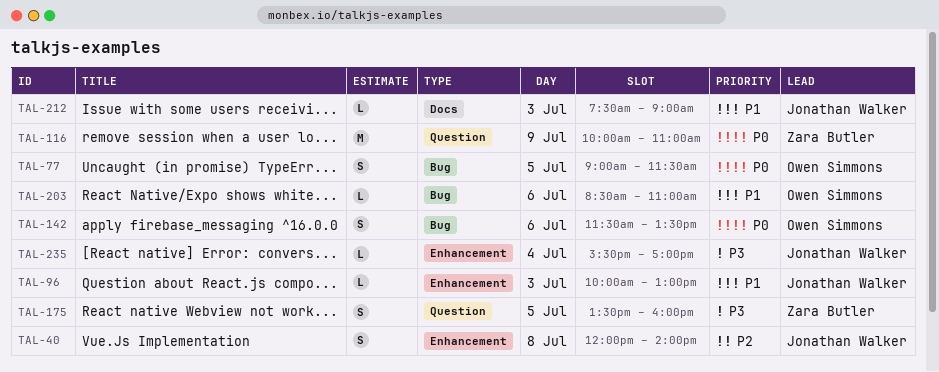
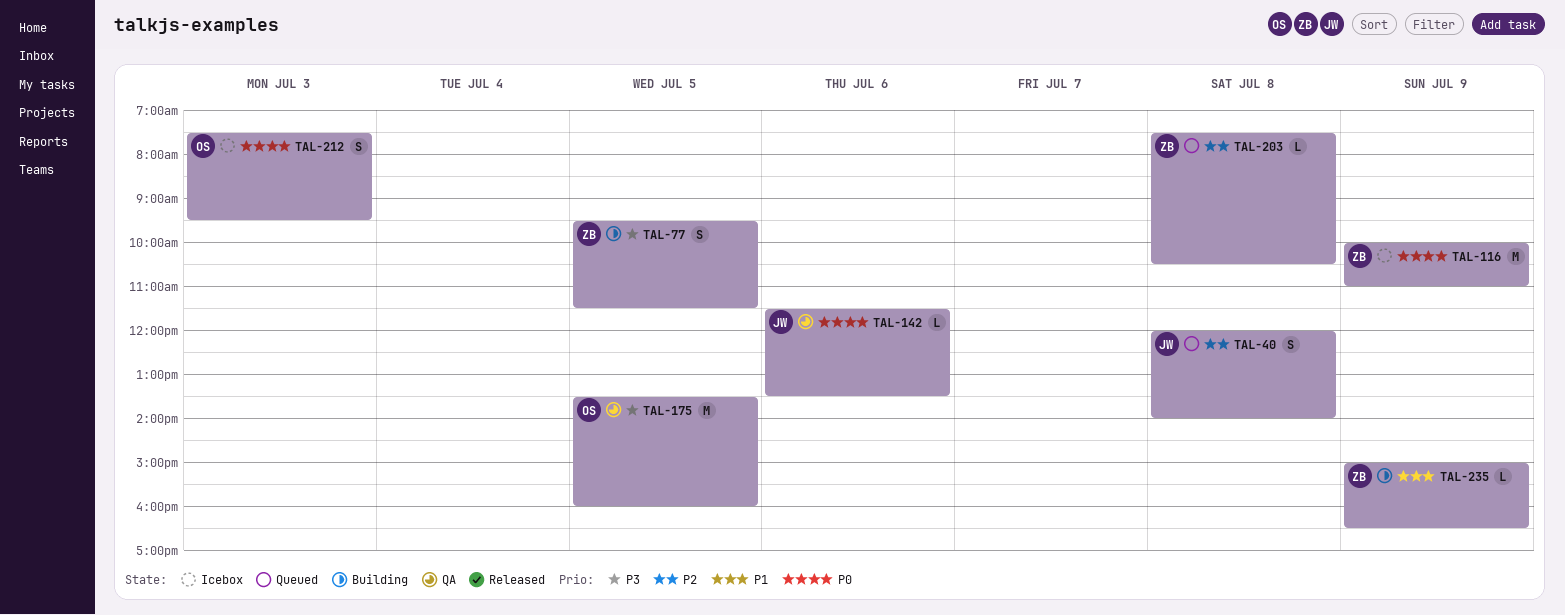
TAL-77, owner: Owen Simmons -> Zara Butler
TAL-77, priority: P0 -> P3
TAL-77, begins: 09:00 -> 09:30
TAL-96: present -> none
TAL-142, owner: Owen Simmons -> Jonathan Walker
TAL-142, estimate: S -> L
TAL-175, owner: Zara Butler -> Owen Simmons
TAL-175, estimate: S -> M
TAL-203, owner: Owen Simmons -> Zara Butler
TAL-203, priority: P1 -> P2
TAL-203, day: Jul 6 -> Jul 8
TAL-203, begins: 08:30 -> 07:30
TAL-203, ends: 11:00 -> 10:30
TAL-212, owner: Jonathan Walker -> Owen Simmons
TAL-212, priority: P1 -> P0
TAL-212, estimate: L -> S
TAL-212, ends: 09:00 -> 09:30
TAL-235, owner: Jonathan Walker -> Zara Butler
TAL-235, priority: P3 -> P1
TAL-235, day: Jul 4 -> Jul 9
TAL-235, begins: 15:30 -> 15:00
TAL-235, ends: 17:00 -> 16:30

